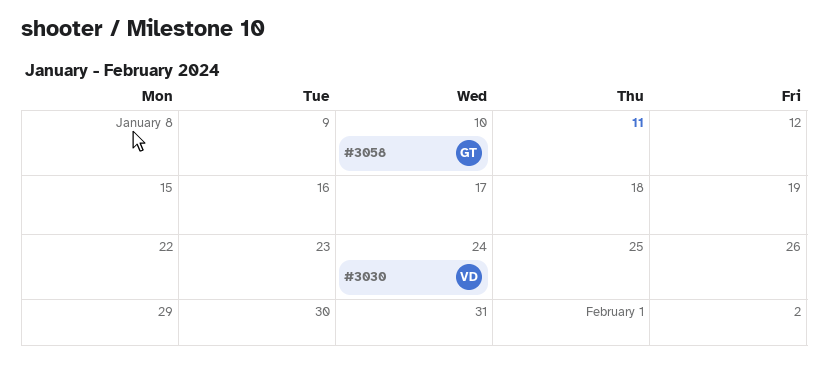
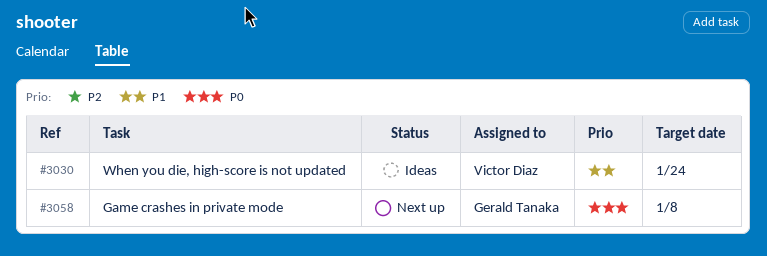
#3058, due: Jan 10 -> Jan 8

